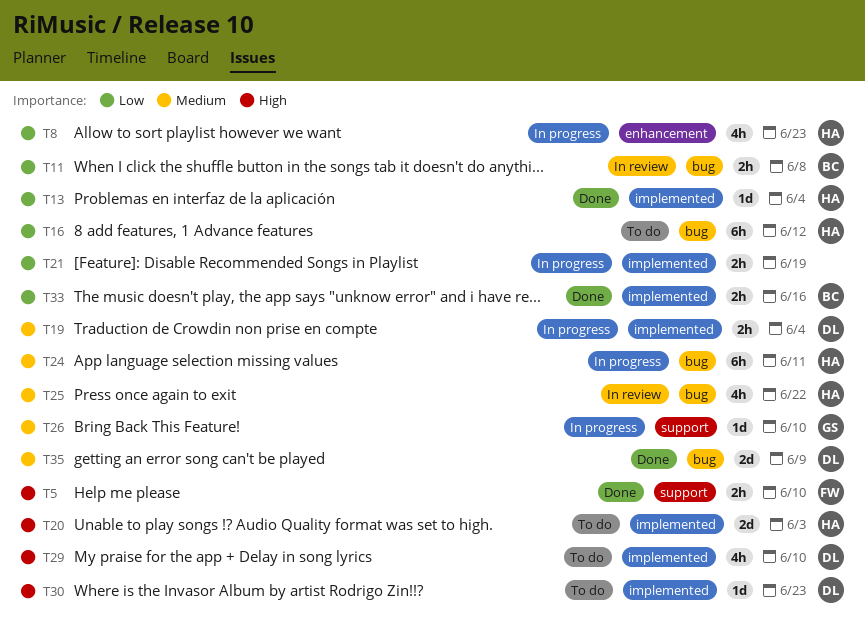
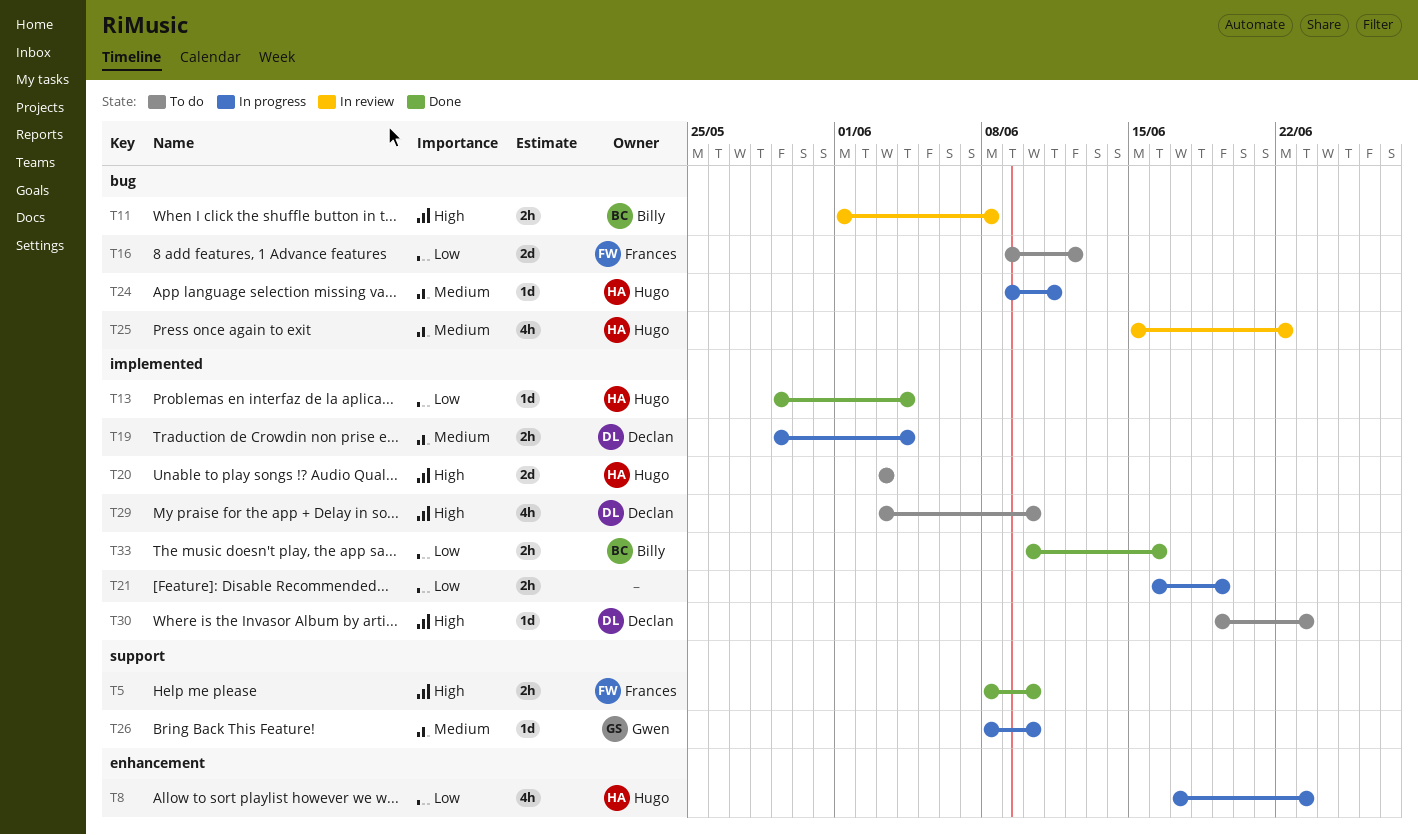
T11, priority: Low -> High
T16, owner: Hugo -> Frances
T16, estimate: 6h -> 2d
T24, estimate: 6h -> 1d
T35: present -> none

